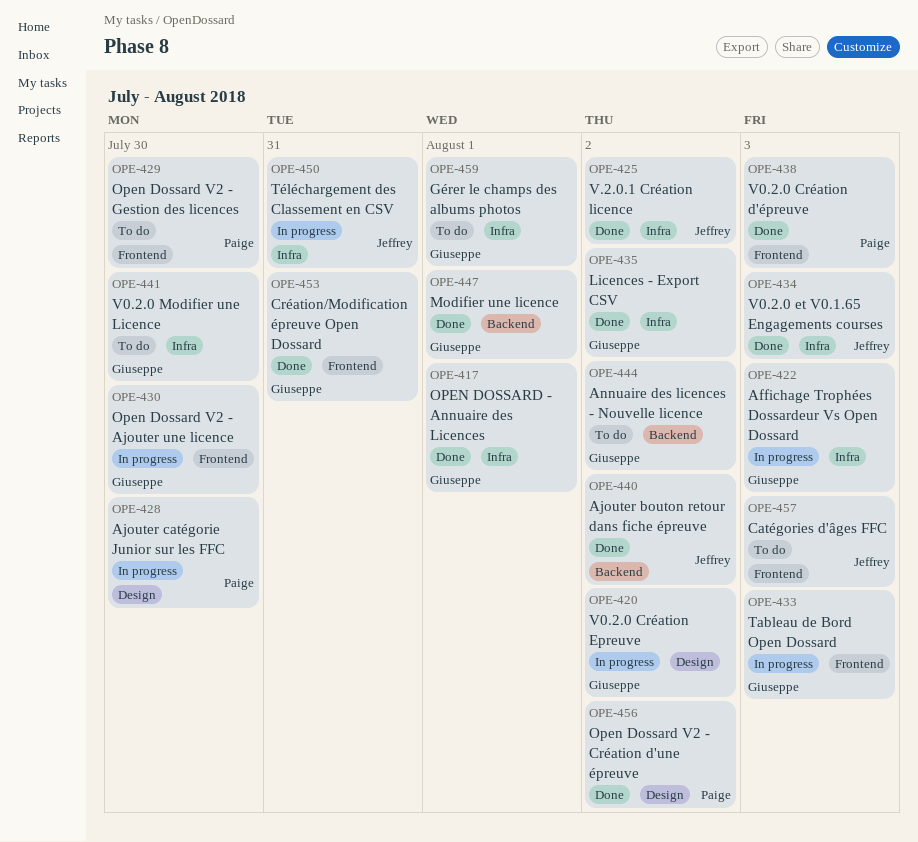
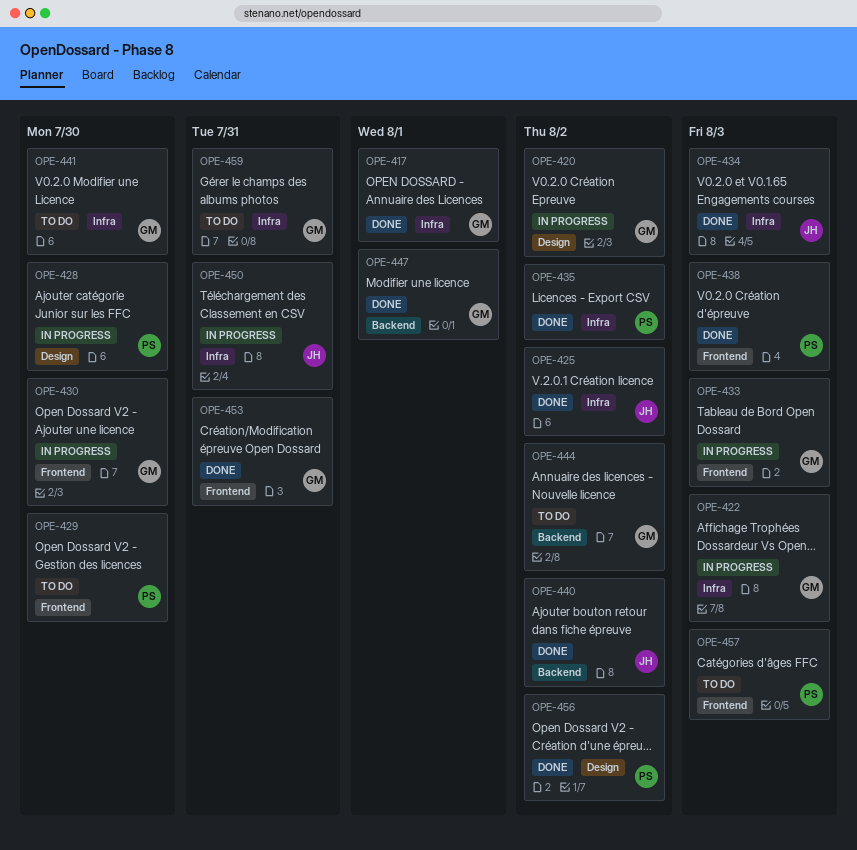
OPE-435, owner: Giuseppe -> Paige
OPE-457, owner: Jeffrey -> Paige
OPE-459, due: Aug 1 -> Jul 31

